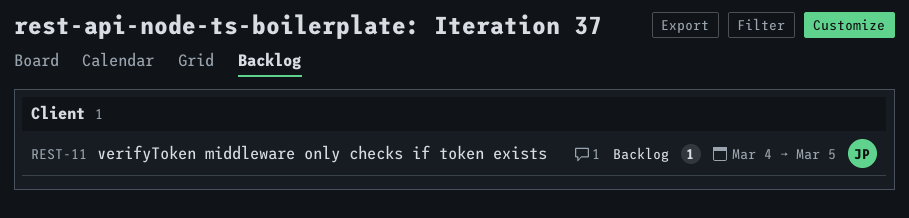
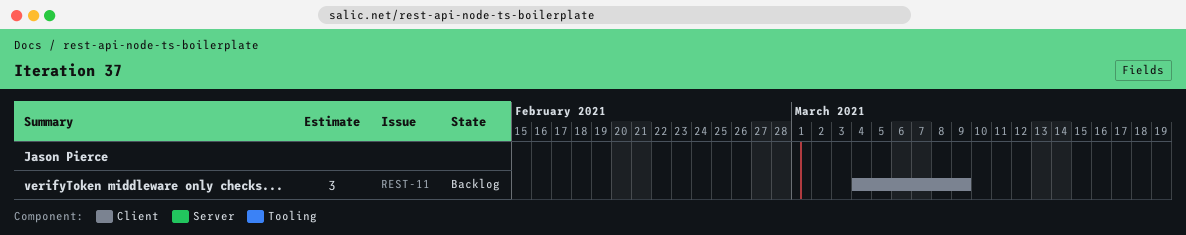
REST-11, estimate: 1 -> 3
REST-11, due: Mar 5 -> Mar 9

